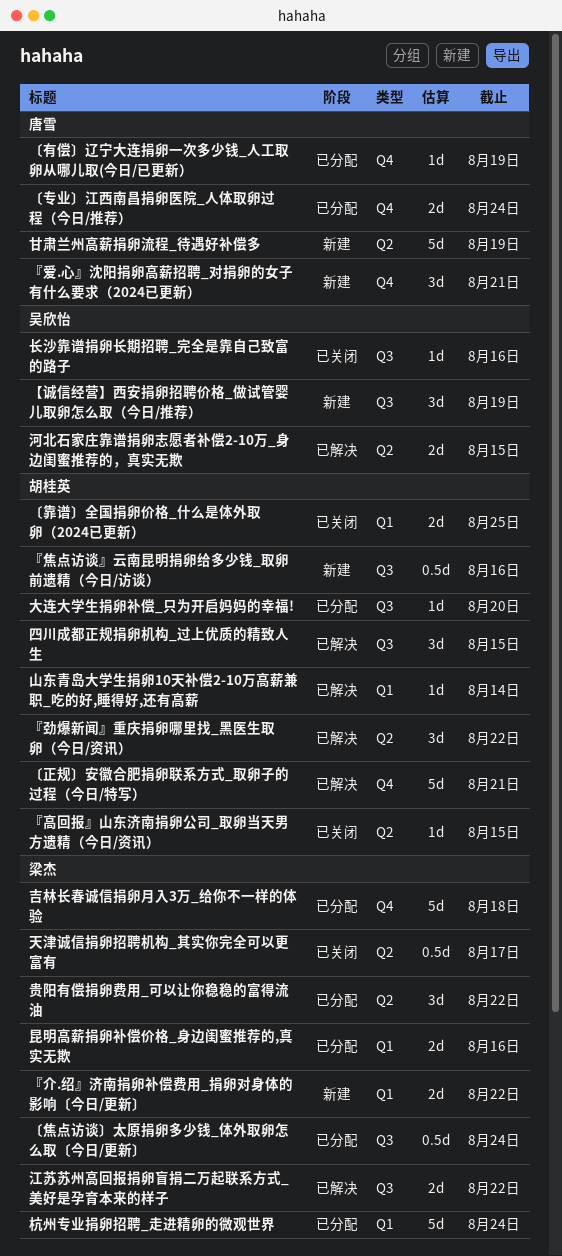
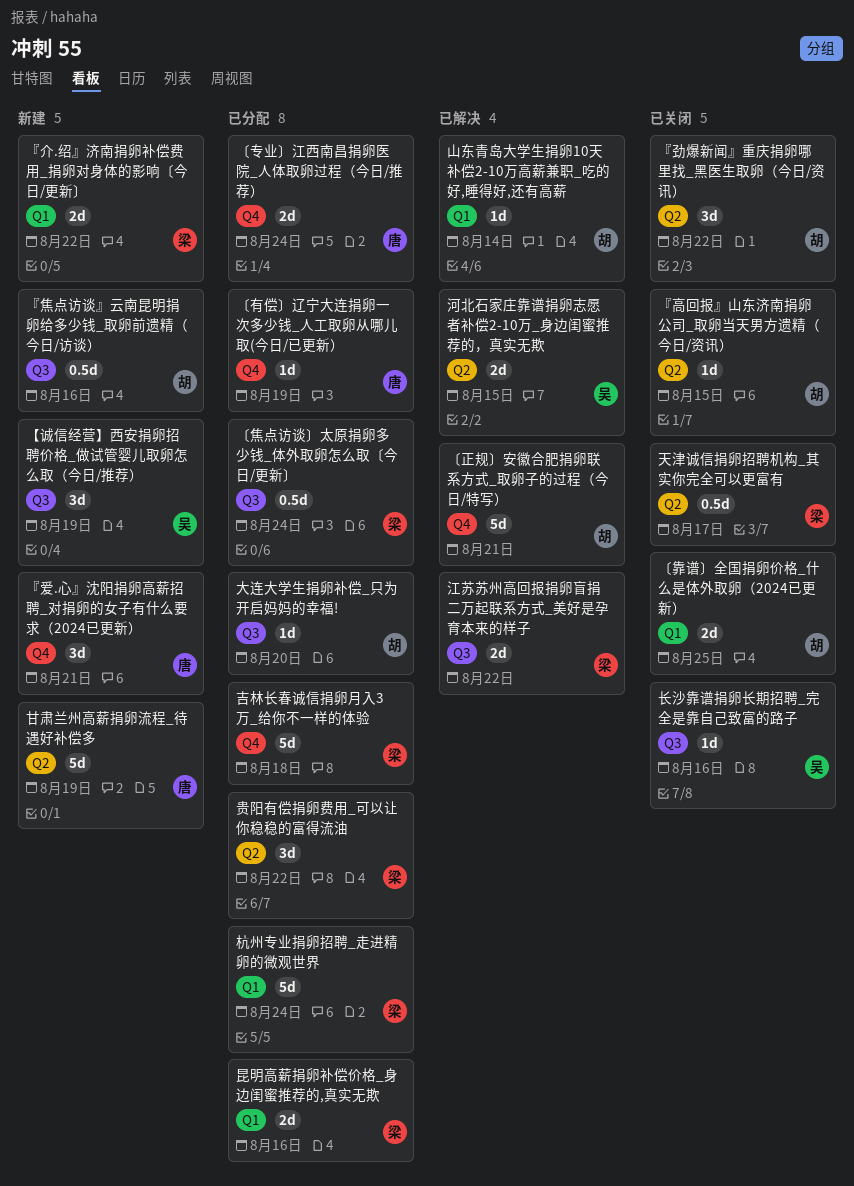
『劲爆新闻』重庆捐卵哪里找_黑医生取卵（今日/资讯）, status: 已解决 -> 已关闭
四川成都正规捐卵机构_过上优质的精致人生: present -> none

